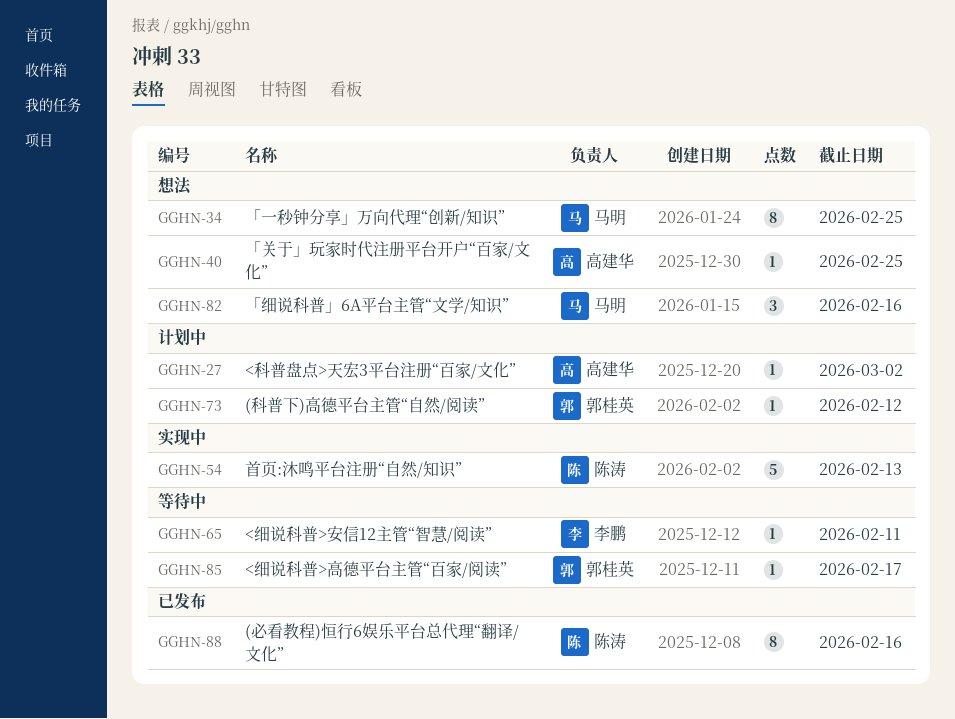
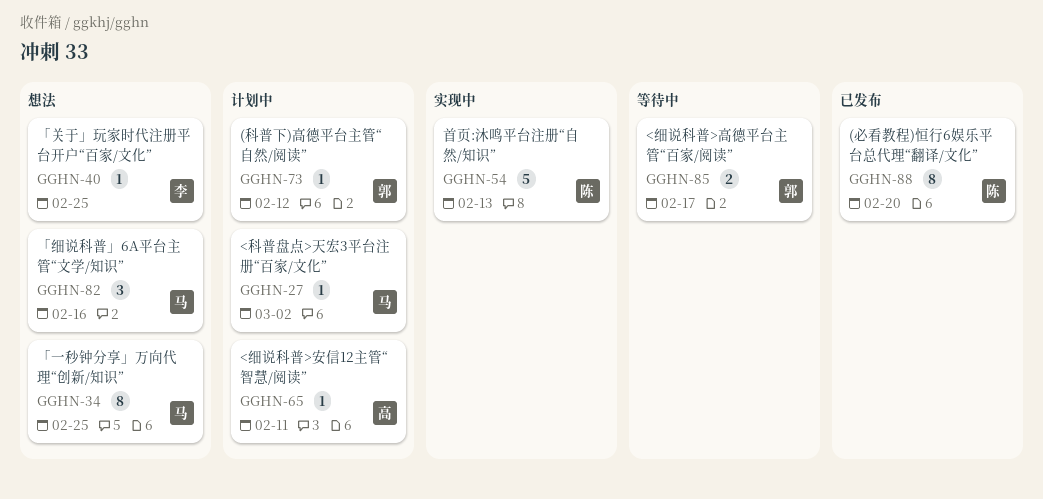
GGHN-27, owner: 高建华 -> 马明
GGHN-40, owner: 高建华 -> 李鹏
GGHN-65, status: 等待中 -> 计划中
GGHN-65, owner: 李鹏 -> 高建华
GGHN-85, estimate: 1 -> 2
GGHN-88, due: Feb 16 -> Feb 20

